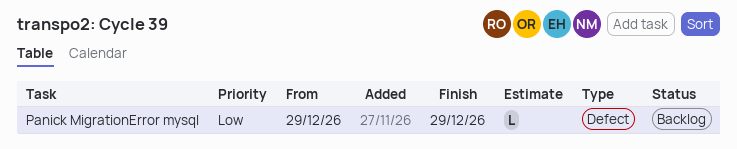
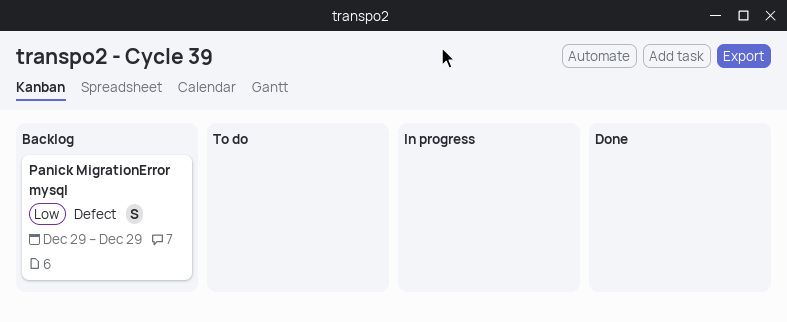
Panick MigrationError mysql, estimate: L -> S

